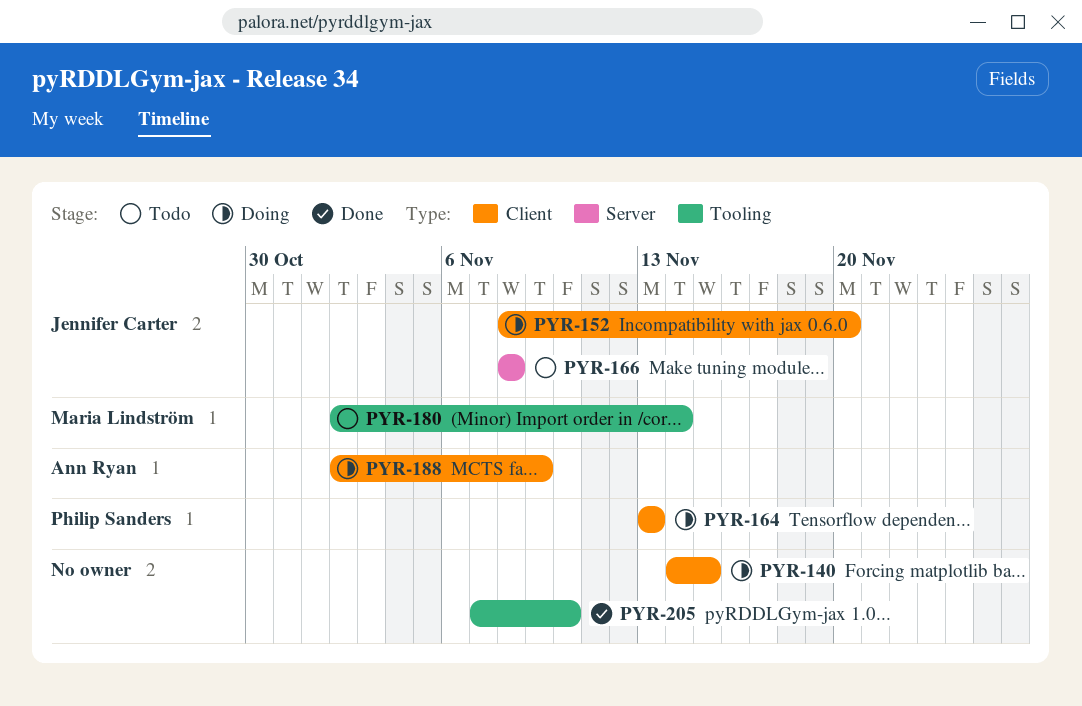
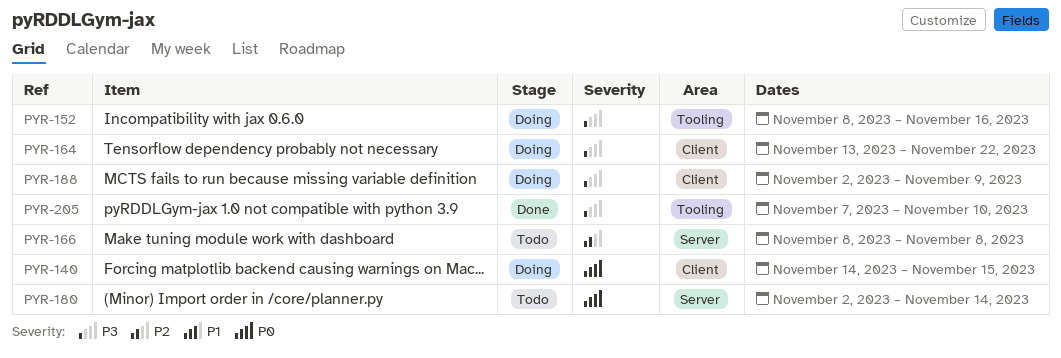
PYR-152, label: Client -> Tooling
PYR-152, due: Nov 20 -> Nov 16
PYR-164, due: Nov 13 -> Nov 22
PYR-180, label: Tooling -> Server

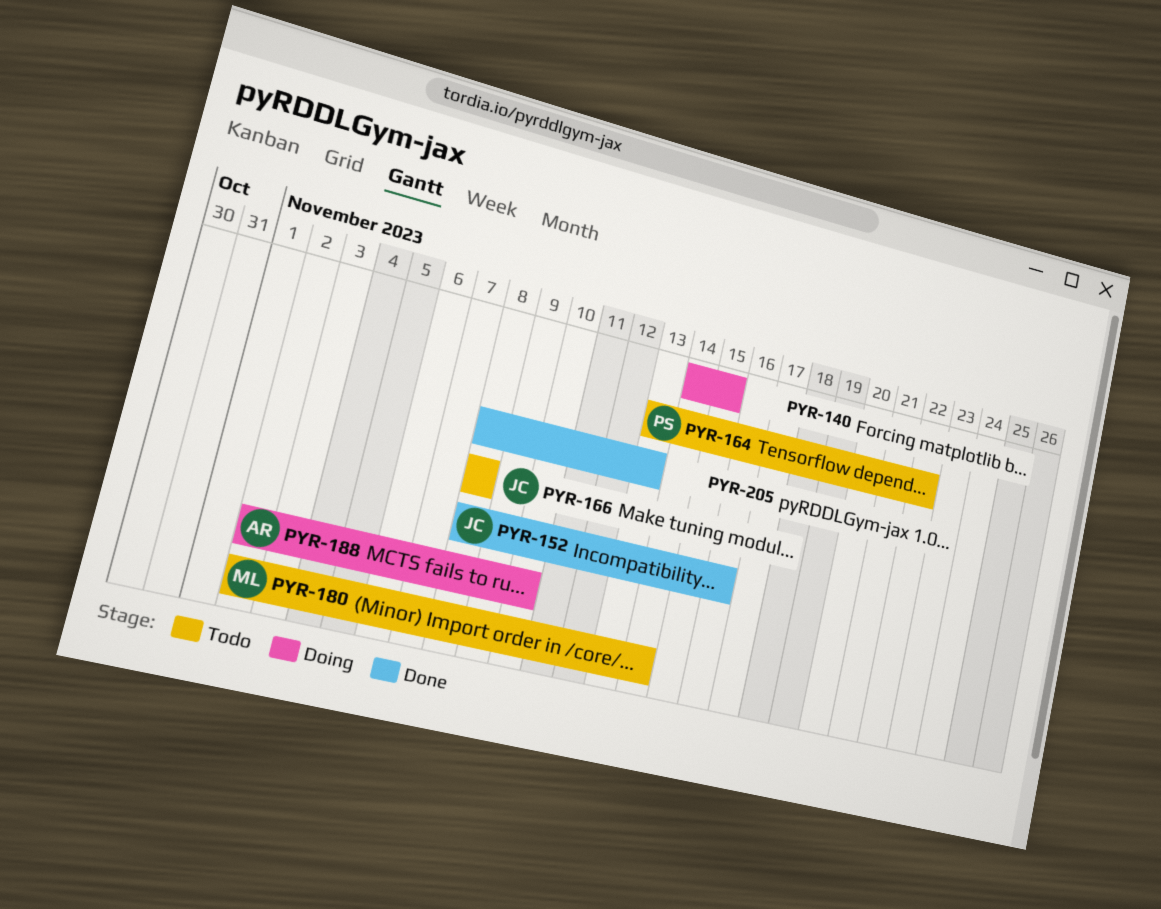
PYR-152, status: Doing -> Done
PYR-164, status: Doing -> Todo
PYR-188, due: Nov 9 -> Nov 10
PYR-205, start: Nov 7 -> Nov 8
PYR-205, due: Nov 10 -> Nov 13

